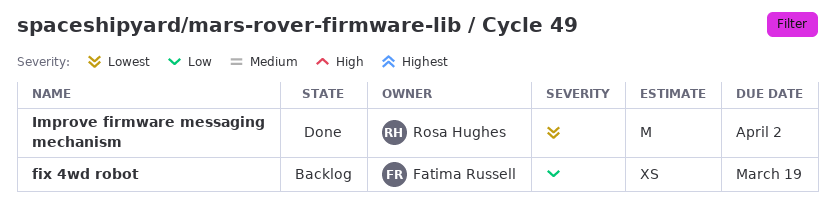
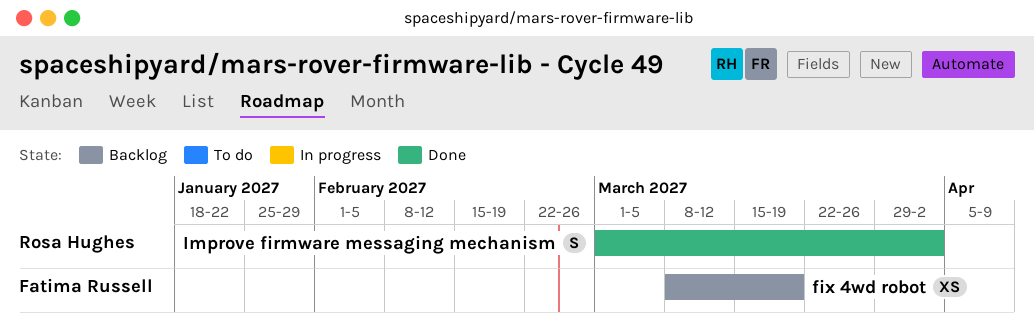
Improve firmware messaging mechanism, estimate: M -> S

